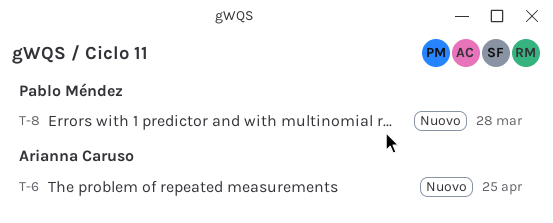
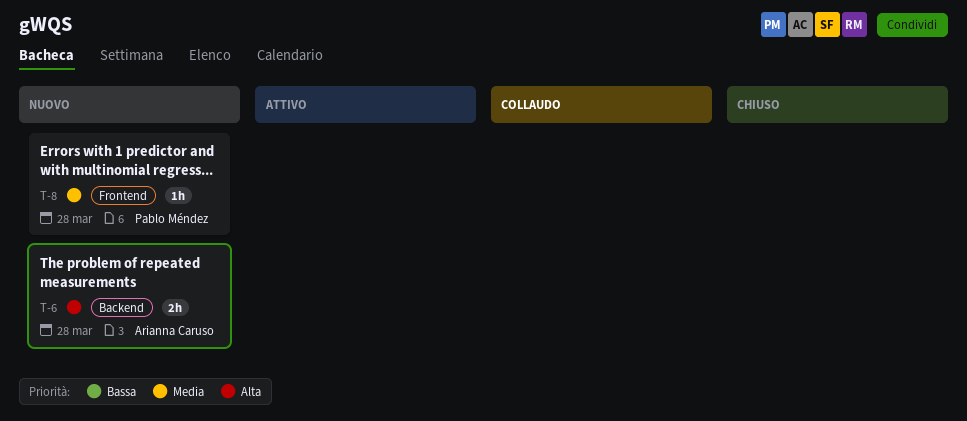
T-6, due: Apr 25 -> Mar 28

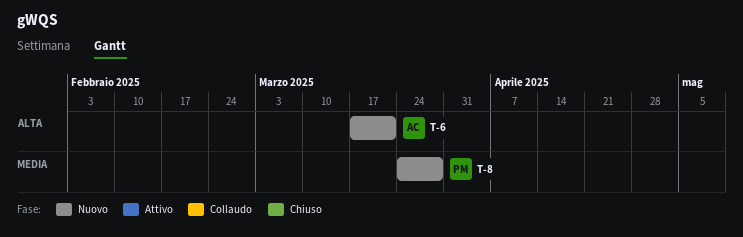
T-6, due: Mar 28 -> Mar 21

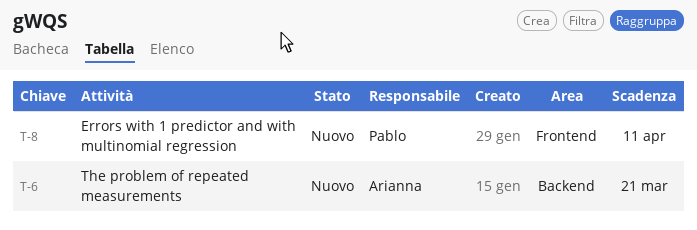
T-8, due: Mar 28 -> Apr 11

